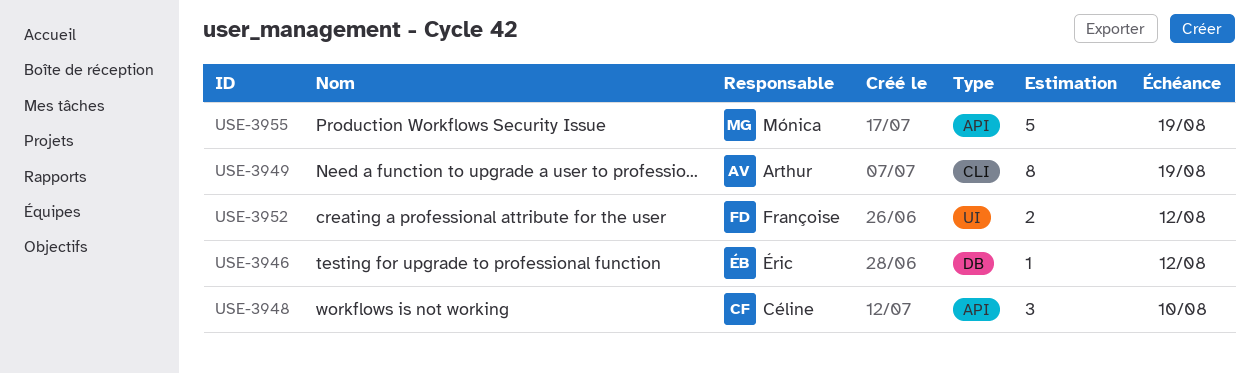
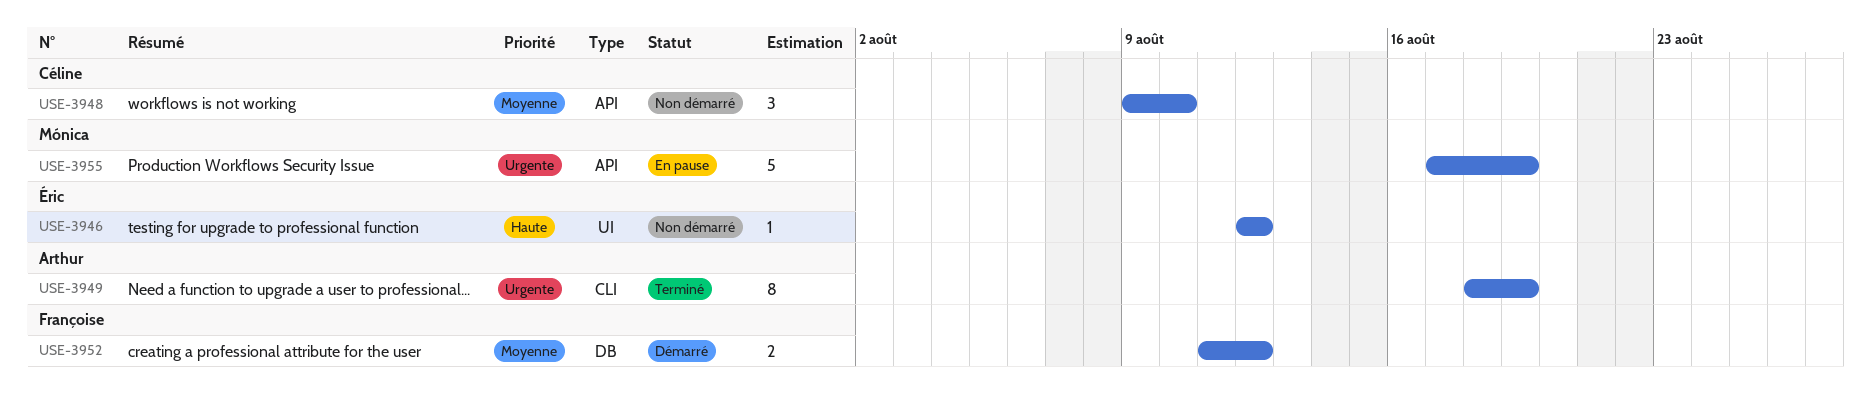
USE-3946, label: DB -> UI
USE-3952, label: UI -> DB

